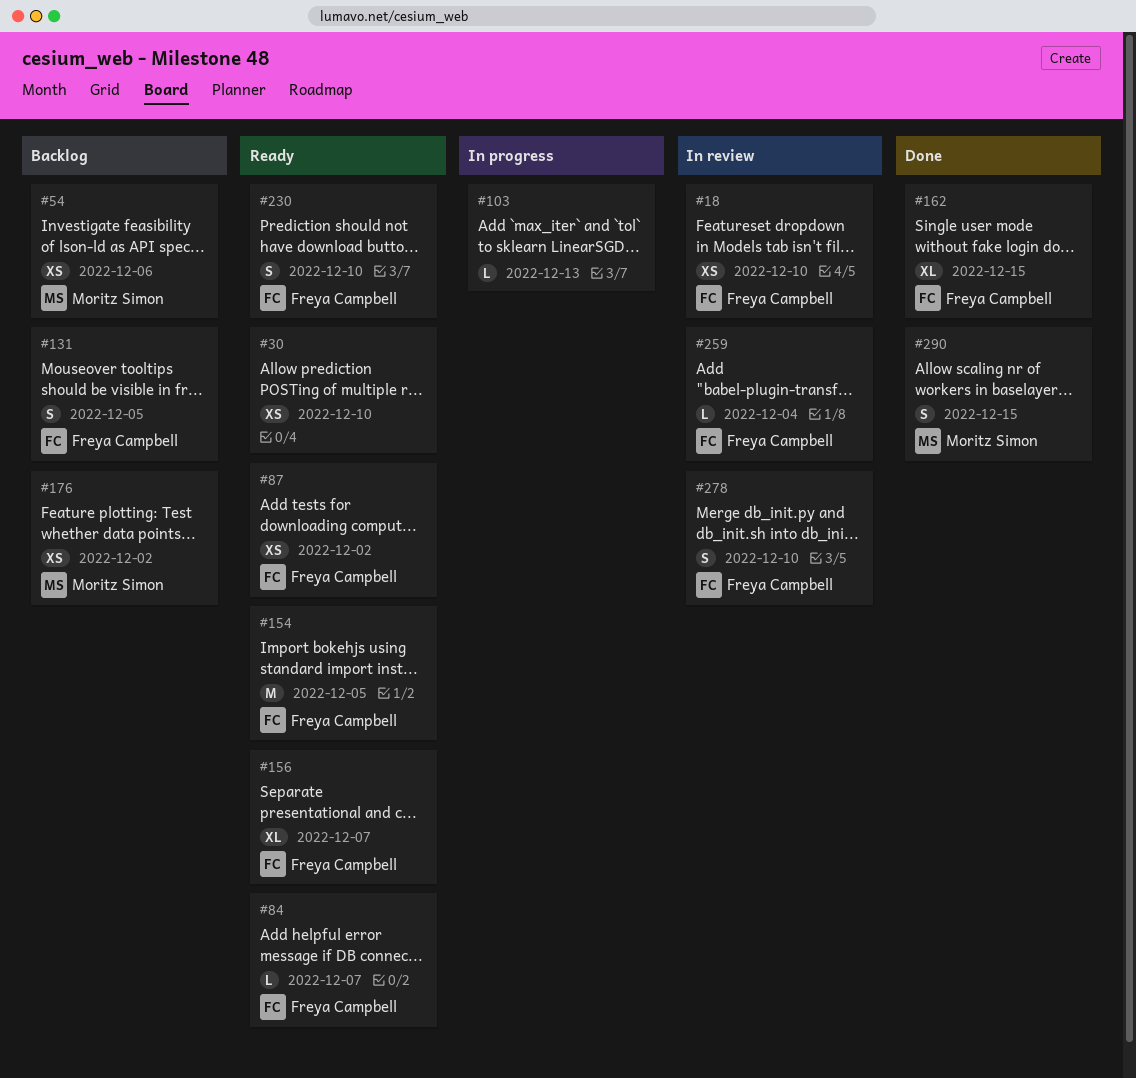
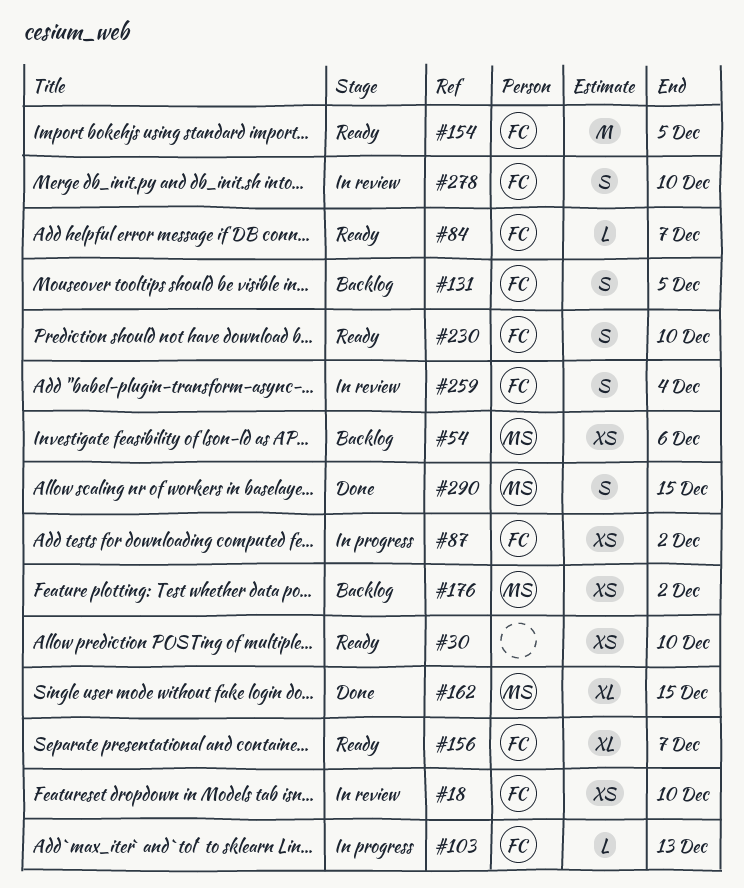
#87, status: Ready -> In progress
#103, owner: none -> Freya Campbell
#162, owner: Freya Campbell -> Moritz Simon
#259, estimate: L -> S

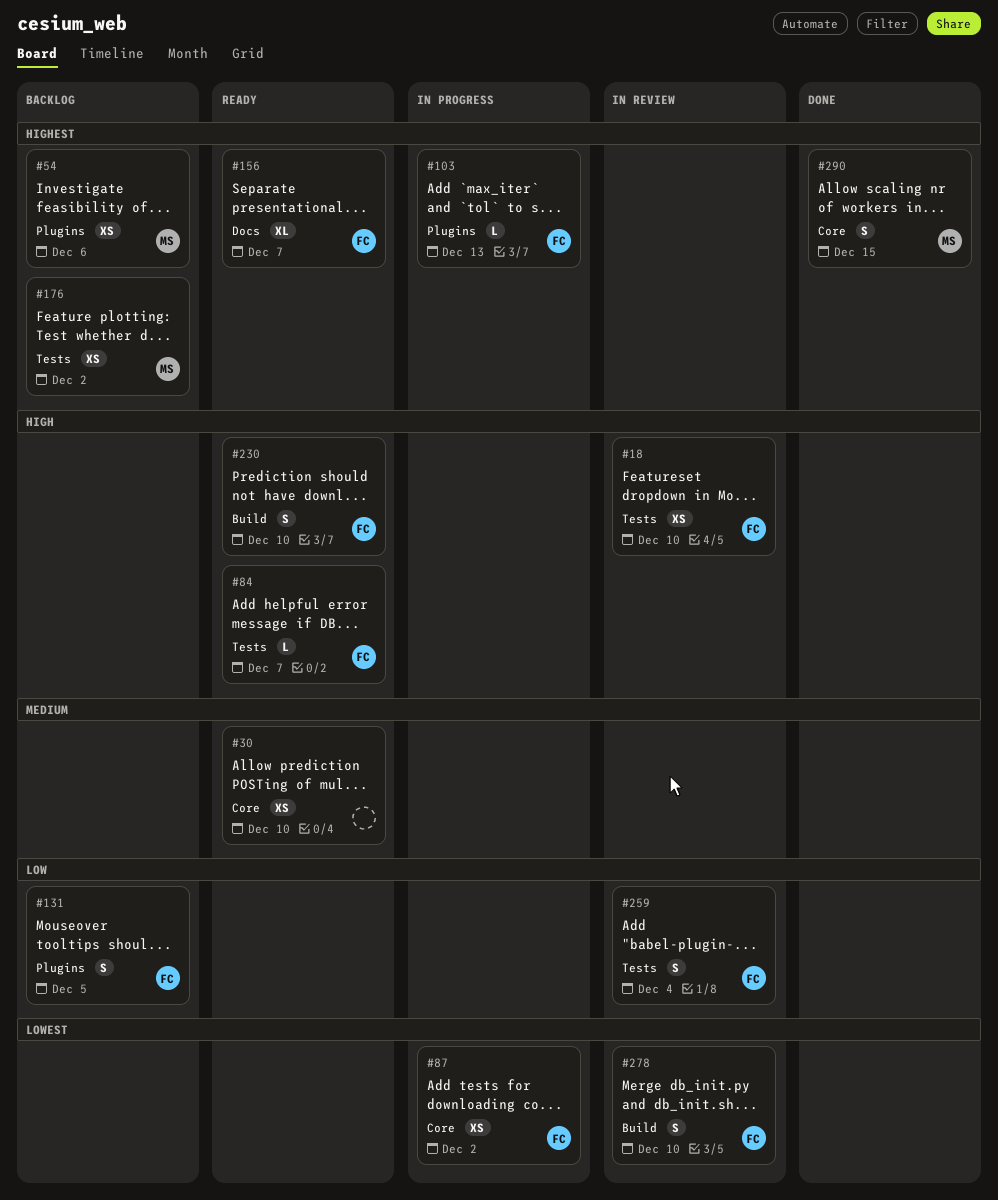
#154: present -> none
#162: present -> none

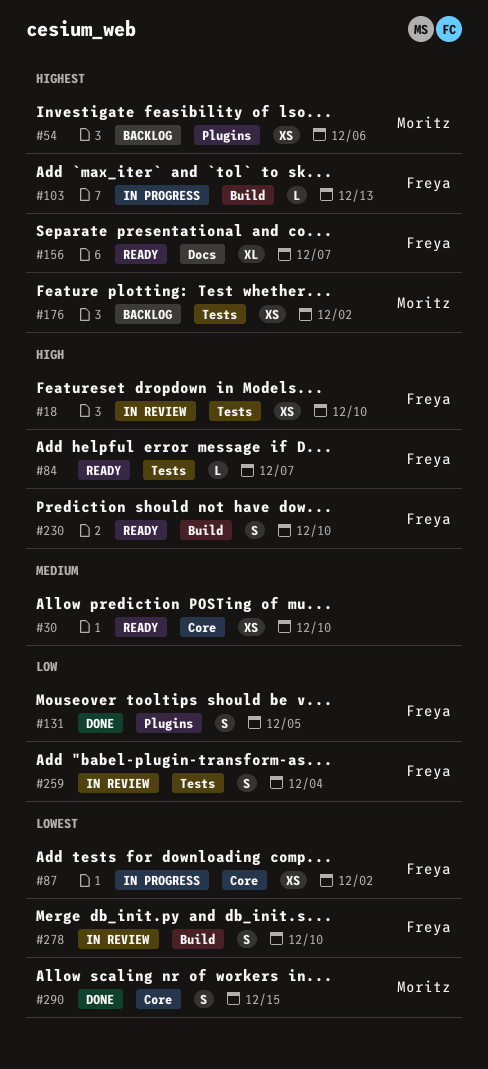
#103, label: Plugins -> Build
#131, status: Backlog -> Done
#290, priority: Highest -> Lowest

